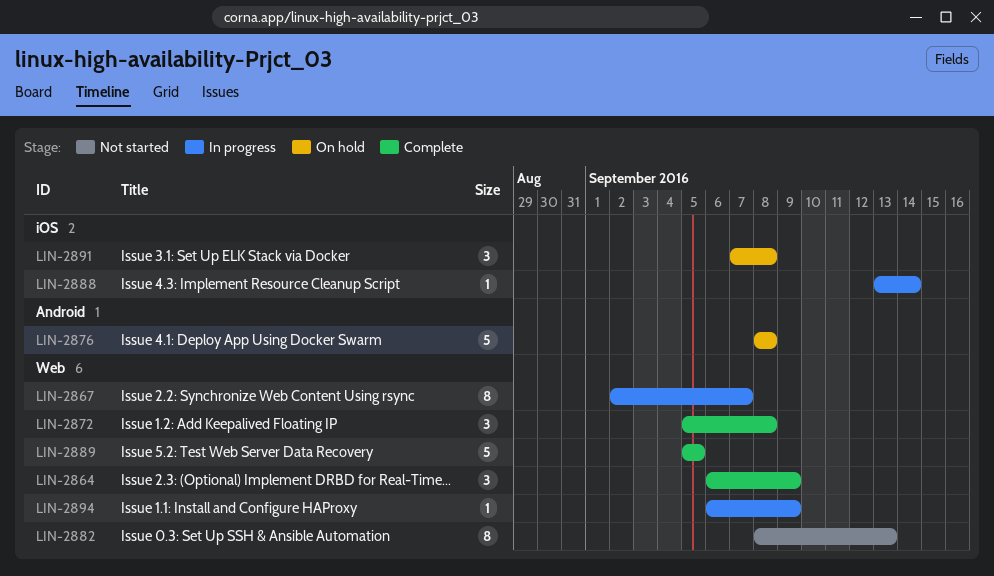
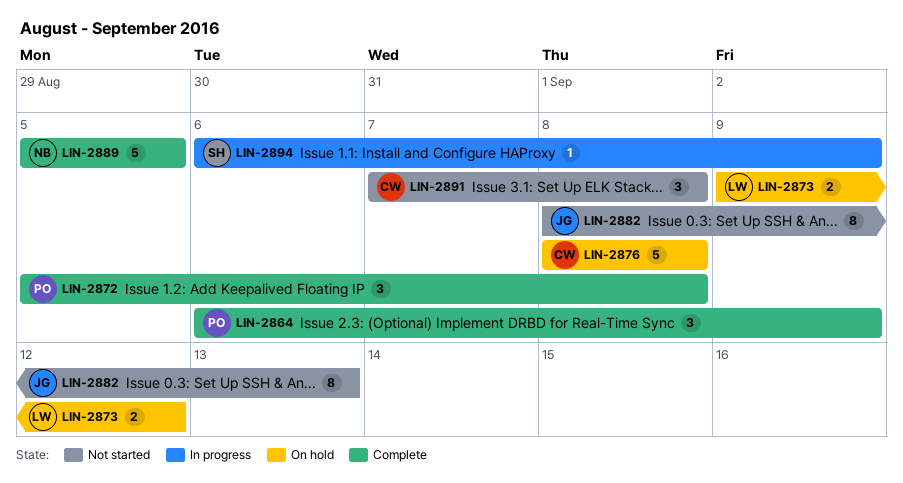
LIN-2867: present -> none
LIN-2873: none -> present
LIN-2888: present -> none
LIN-2891, status: On hold -> Not started

